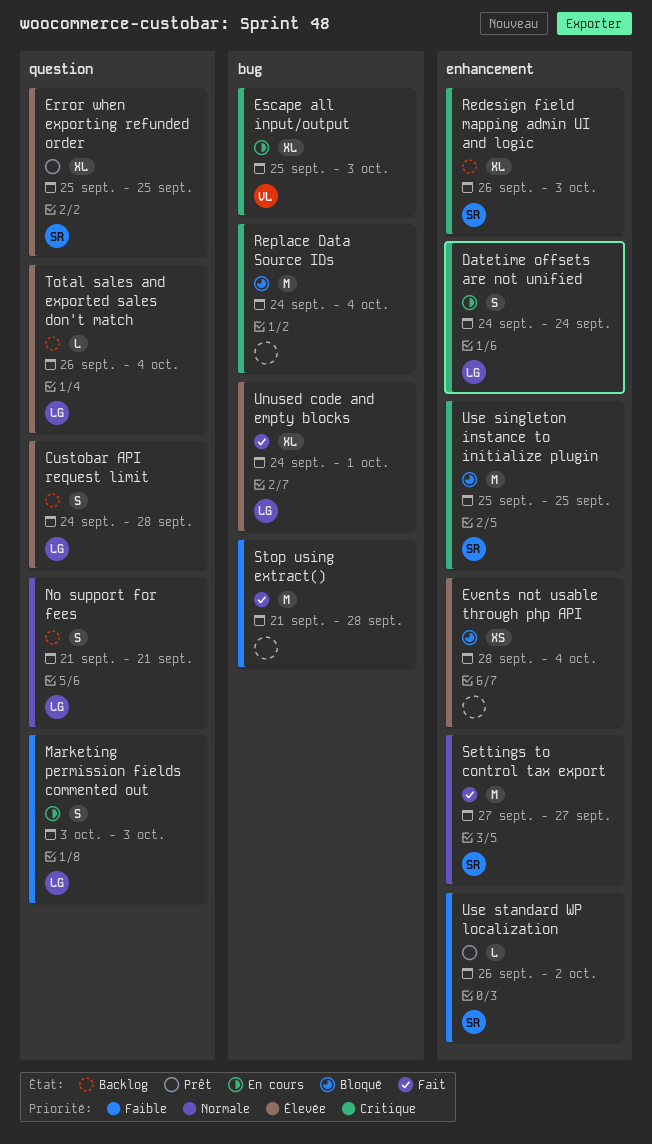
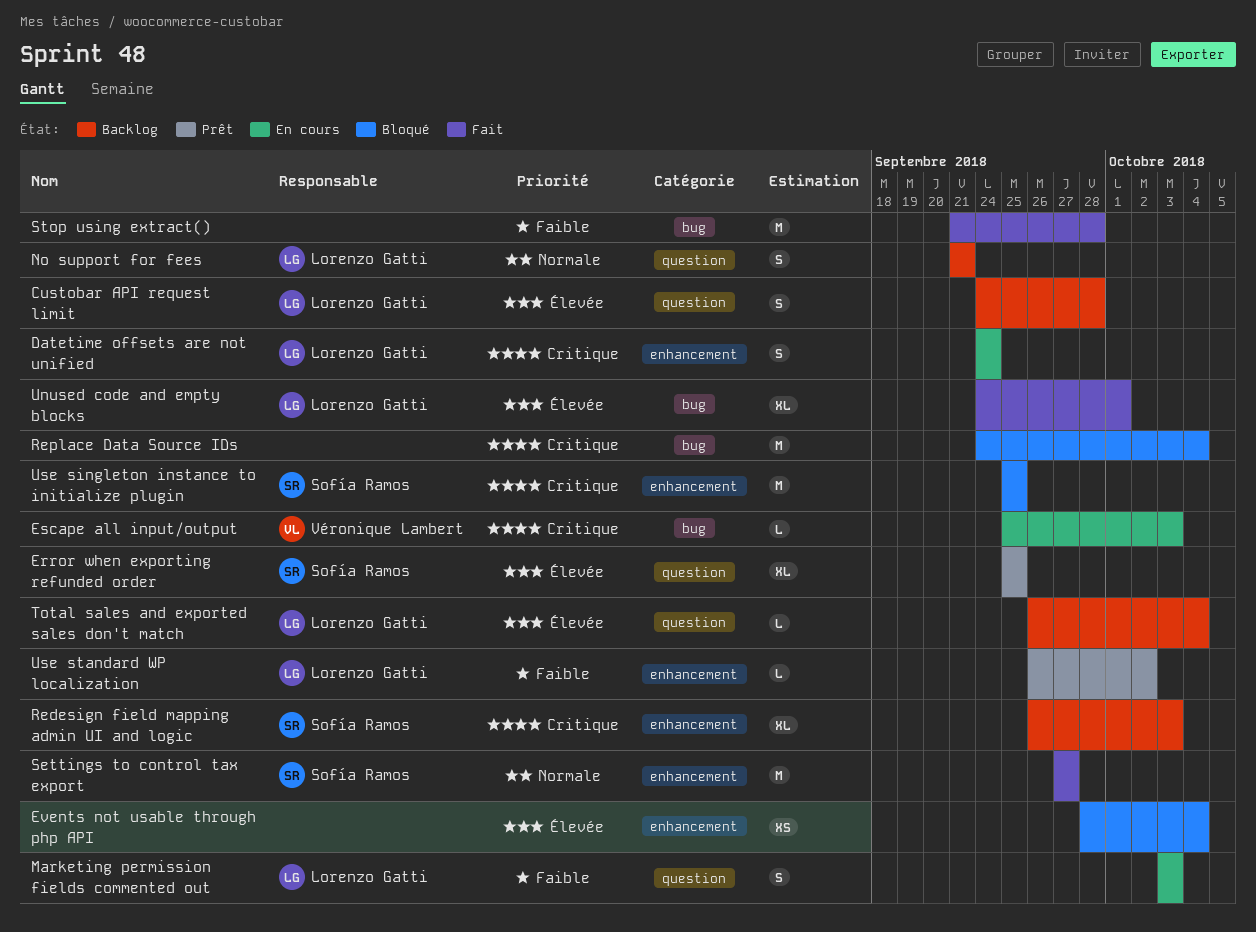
Escape all input/output, estimate: XL -> L
Use standard WP localization, owner: Sofía Ramos -> Lorenzo Gatti

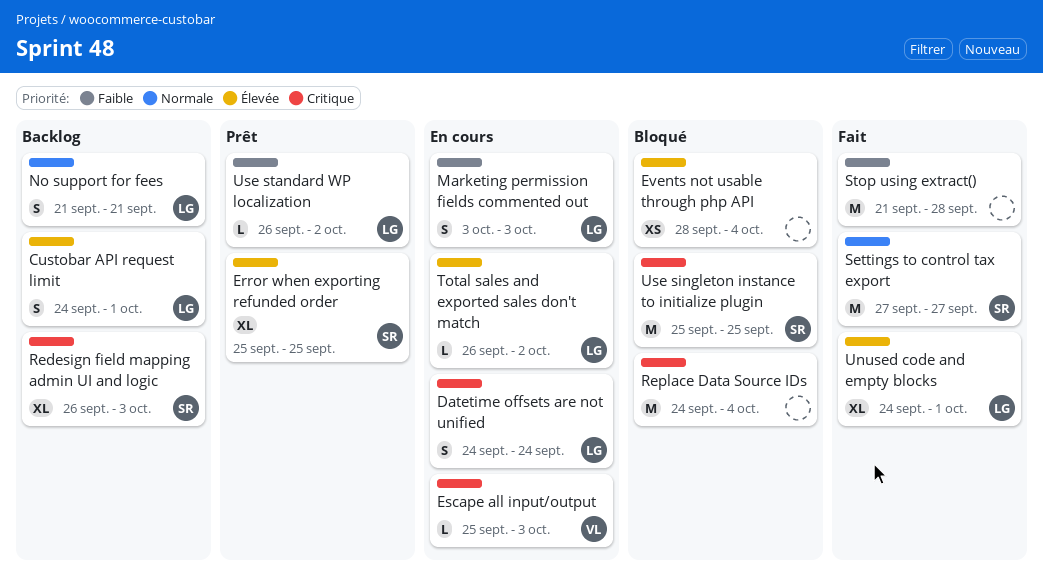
Custobar API request limit, due: Sep 28 -> Oct 1
Total sales and exported sales don't match, status: Backlog -> En cours
Total sales and exported sales don't match, due: Oct 4 -> Oct 2

